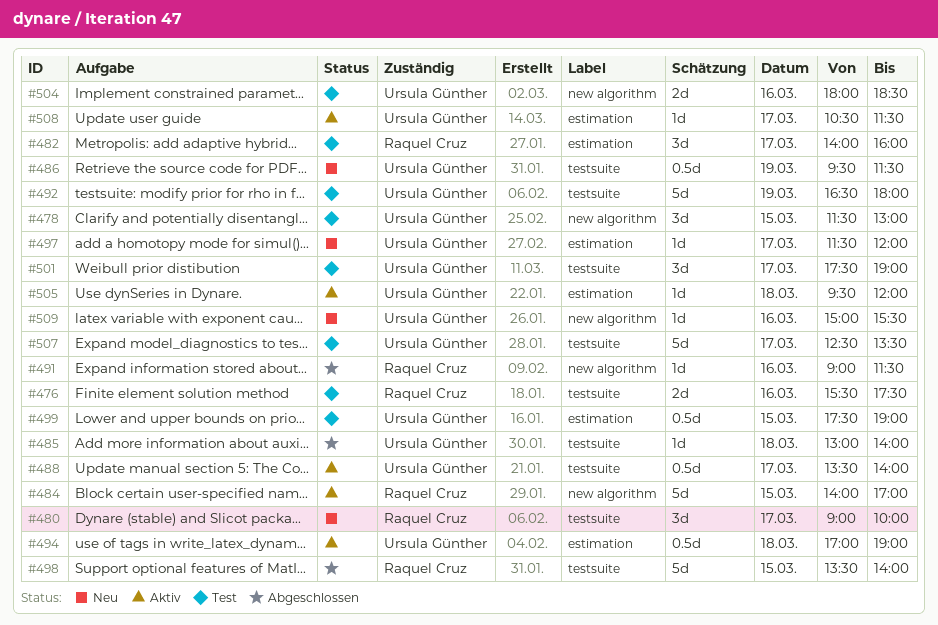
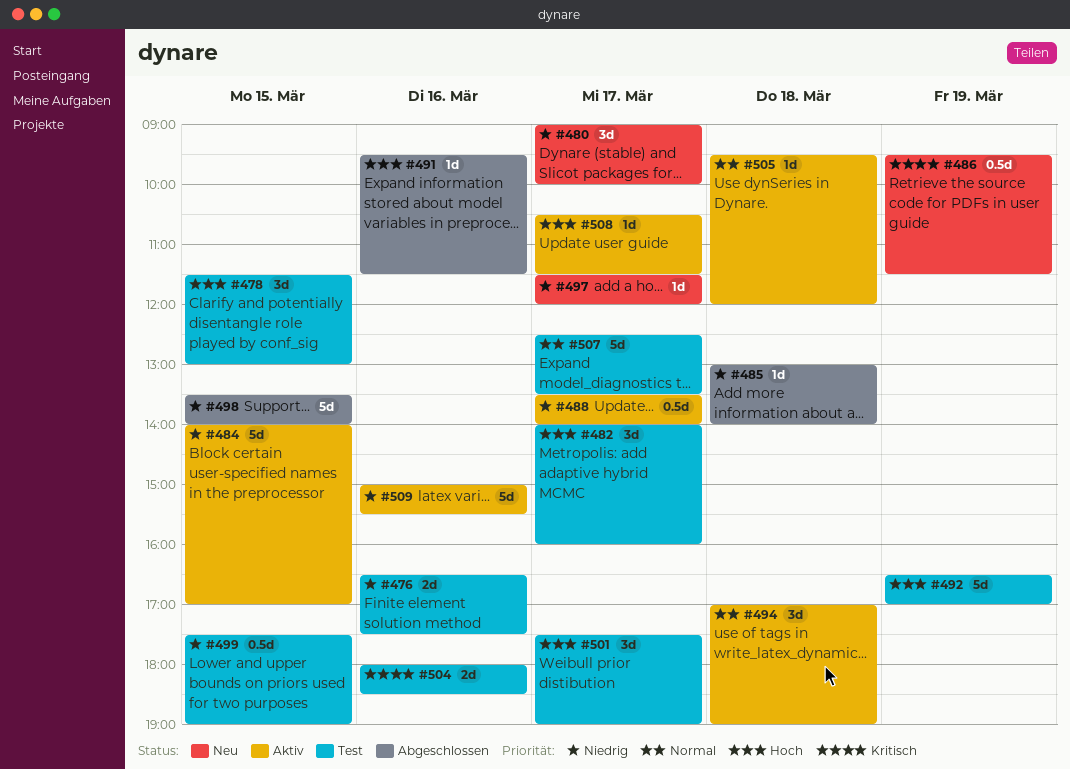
#476, begins: 15:30 -> 16:30
#491, begins: 09:00 -> 09:30
#492, ends: 18:00 -> 17:00
#494, estimate: 0.5d -> 3d
#509, status: Neu -> Aktiv
#509, estimate: 1d -> 5d

